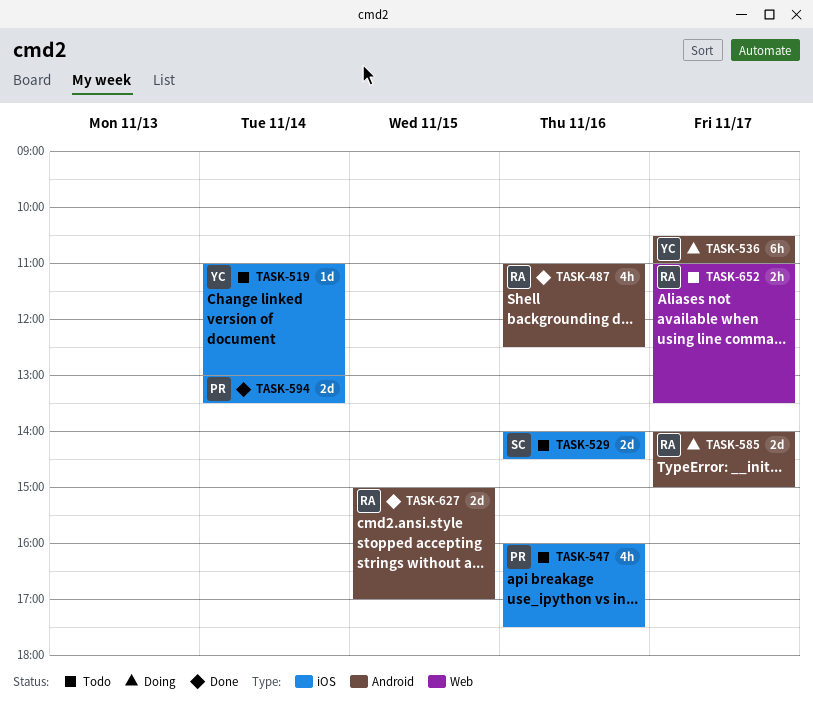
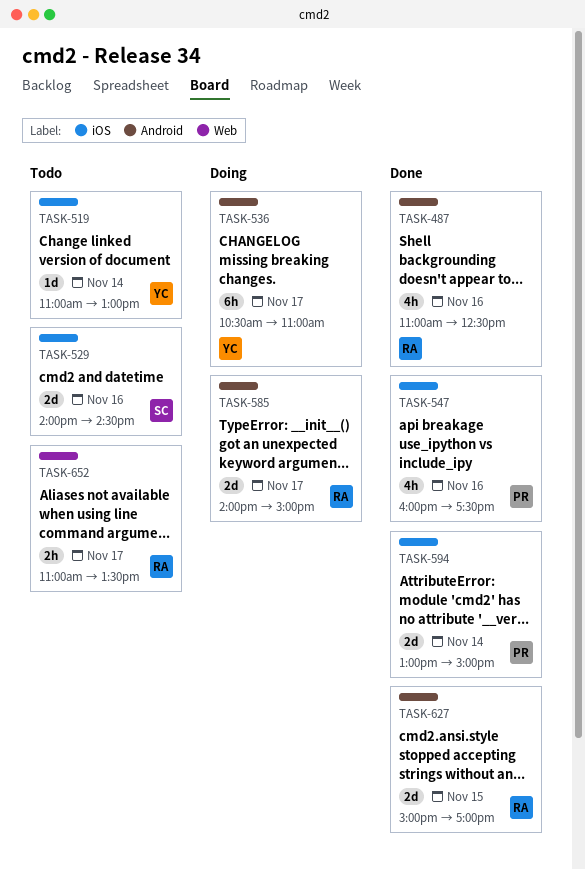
TASK-547, status: Todo -> Done
TASK-594, ends: 13:30 -> 15:00

